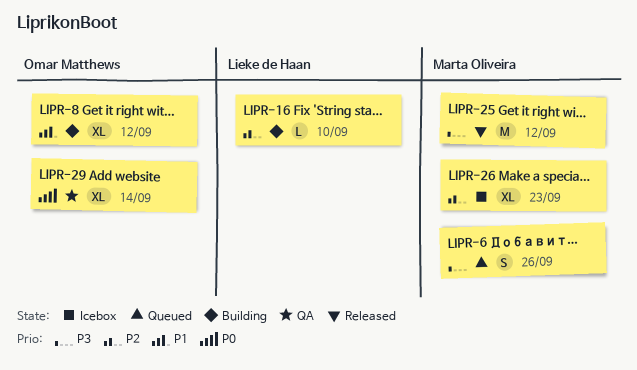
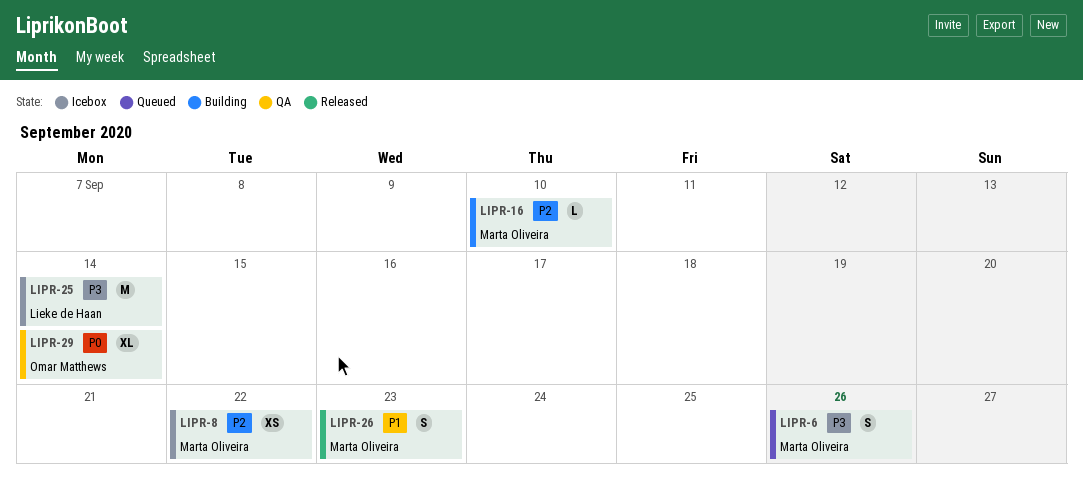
LIPR-8, status: Building -> Icebox
LIPR-8, owner: Omar Matthews -> Marta Oliveira
LIPR-8, priority: P1 -> P2
LIPR-8, estimate: XL -> XS
LIPR-8, due: Sep 12 -> Sep 22
LIPR-16, owner: Lieke de Haan -> Marta Oliveira
LIPR-25, status: Released -> Icebox
LIPR-25, owner: Marta Oliveira -> Lieke de Haan
LIPR-25, due: Sep 12 -> Sep 14
LIPR-26, status: Icebox -> Released
LIPR-26, priority: P2 -> P1
LIPR-26, estimate: XL -> S

